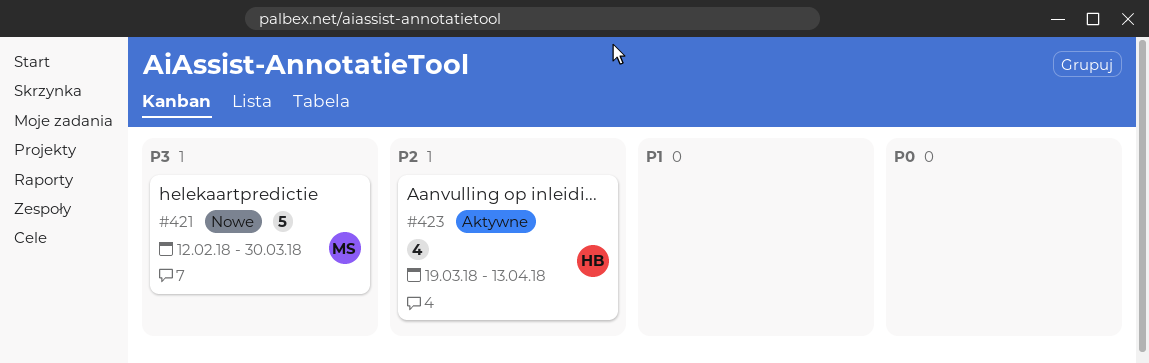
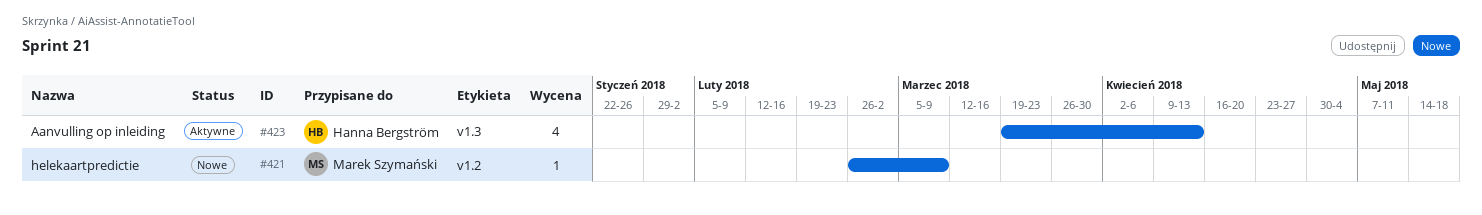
#421, estimate: 5 -> 1
#421, start: Feb 12 -> Feb 26
#421, due: Mar 30 -> Mar 9

